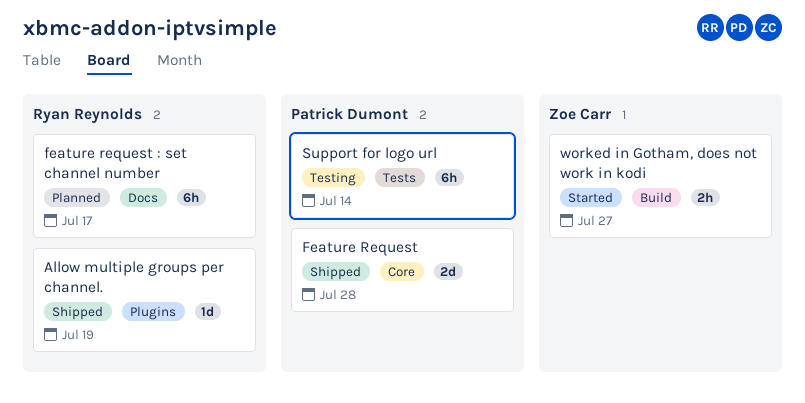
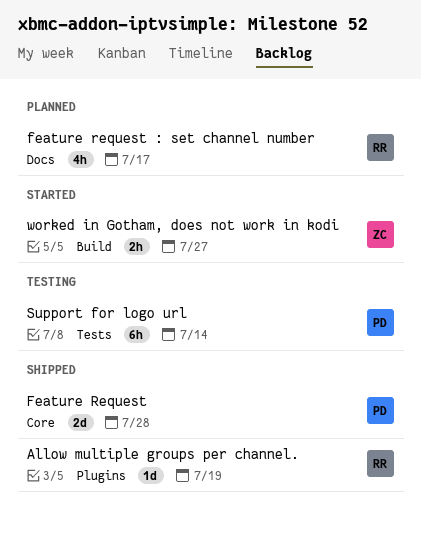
feature request : set channel number, estimate: 6h -> 4h

